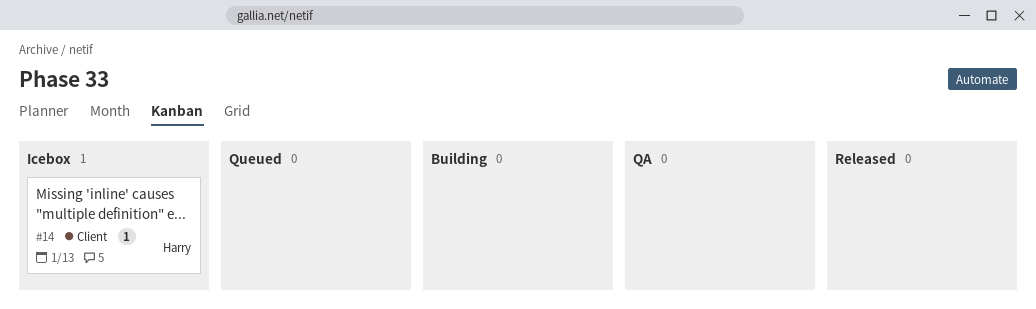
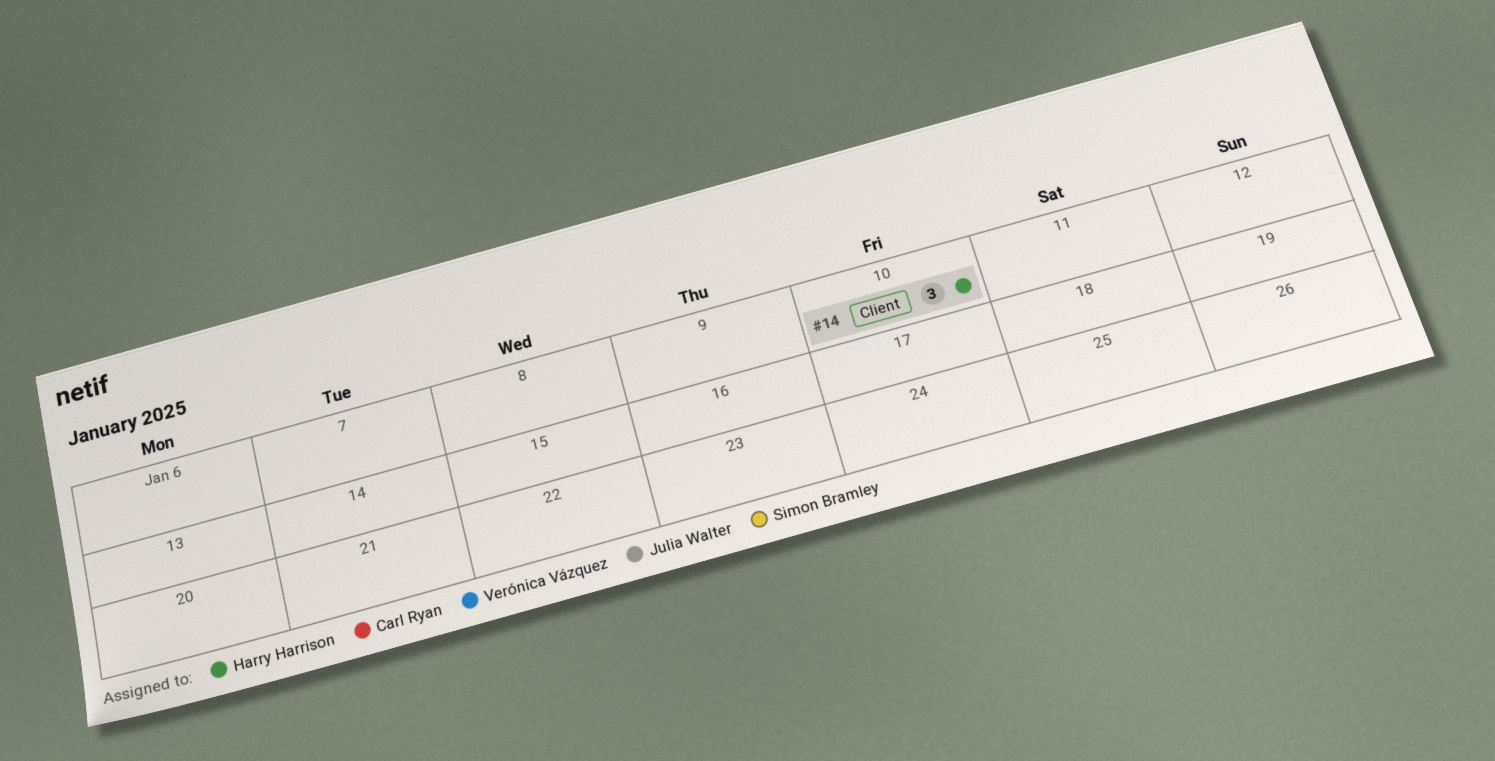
#14, estimate: 1 -> 3
#14, due: Jan 13 -> Jan 10

